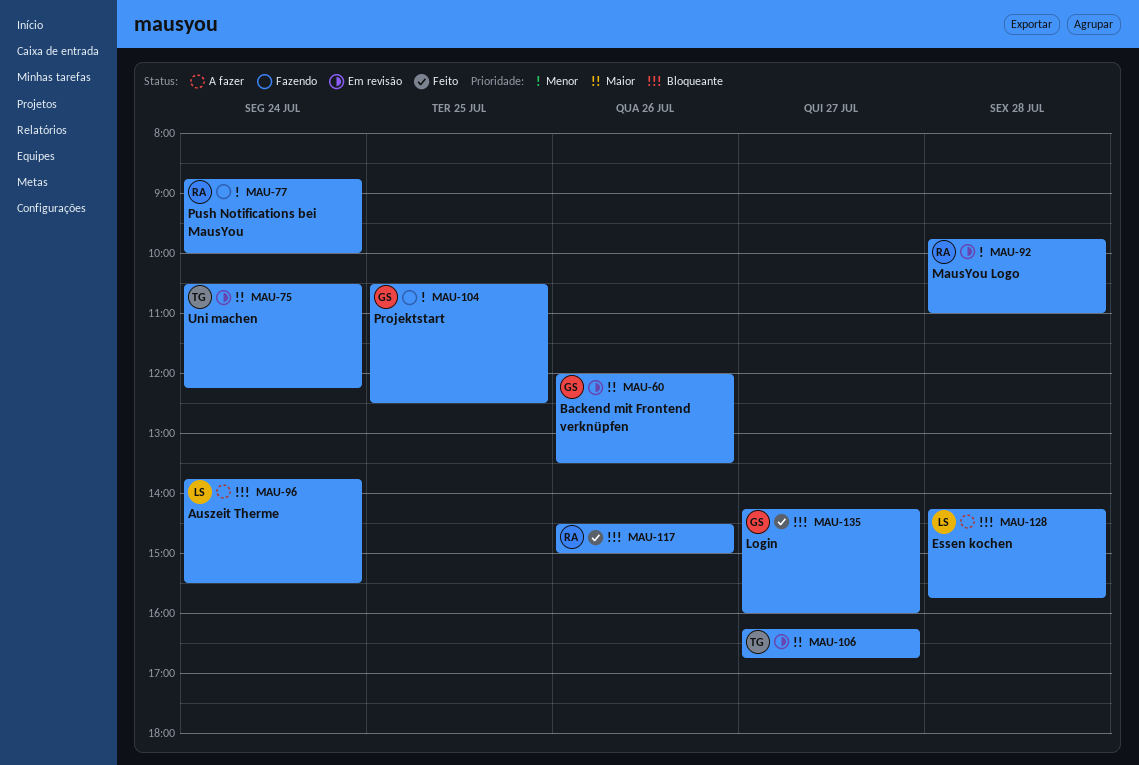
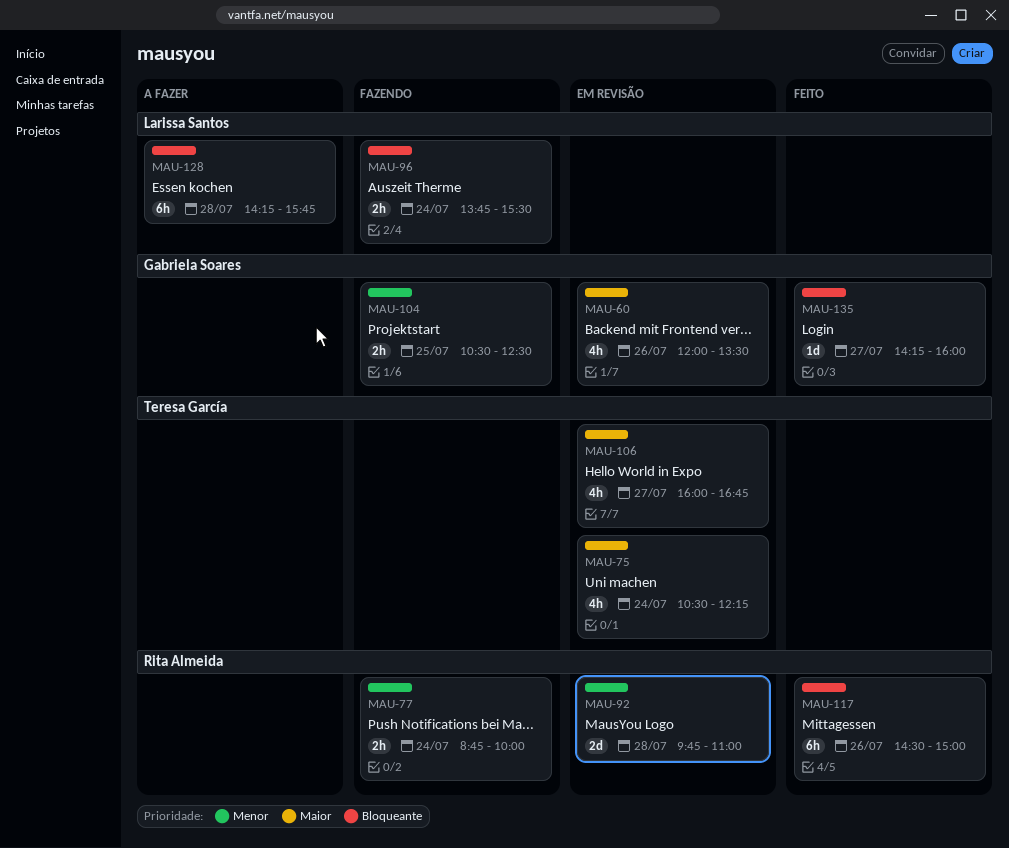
MAU-96, status: A fazer -> Fazendo
MAU-106, begins: 16:15 -> 16:00

